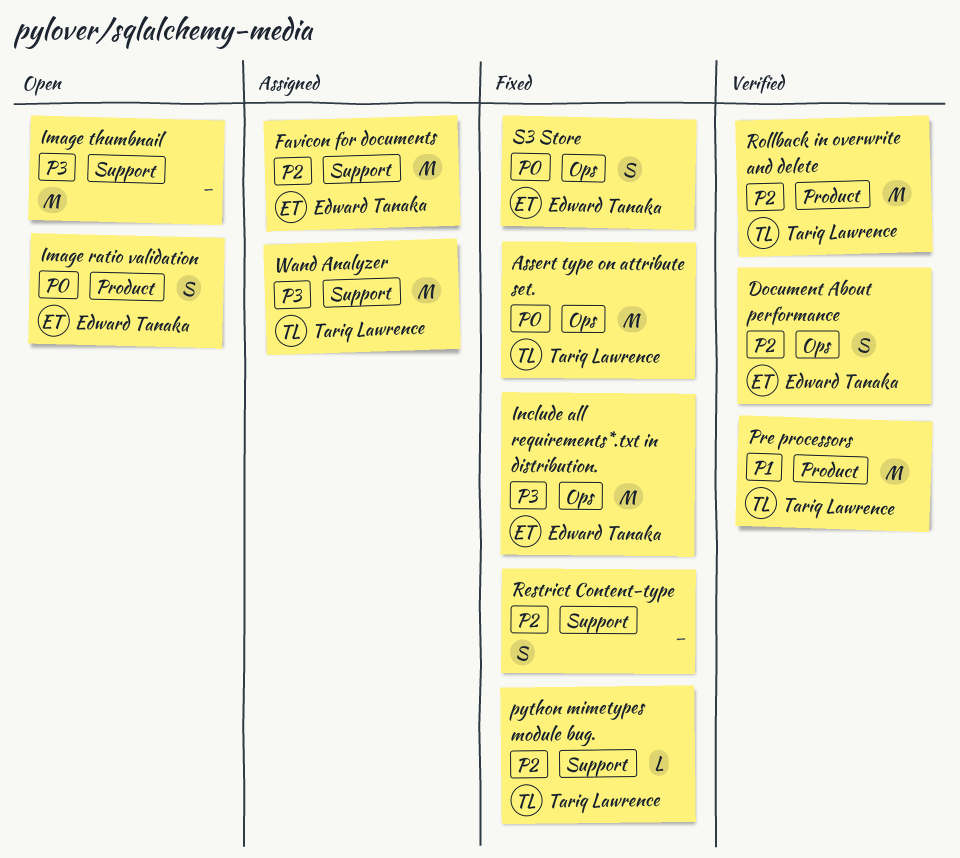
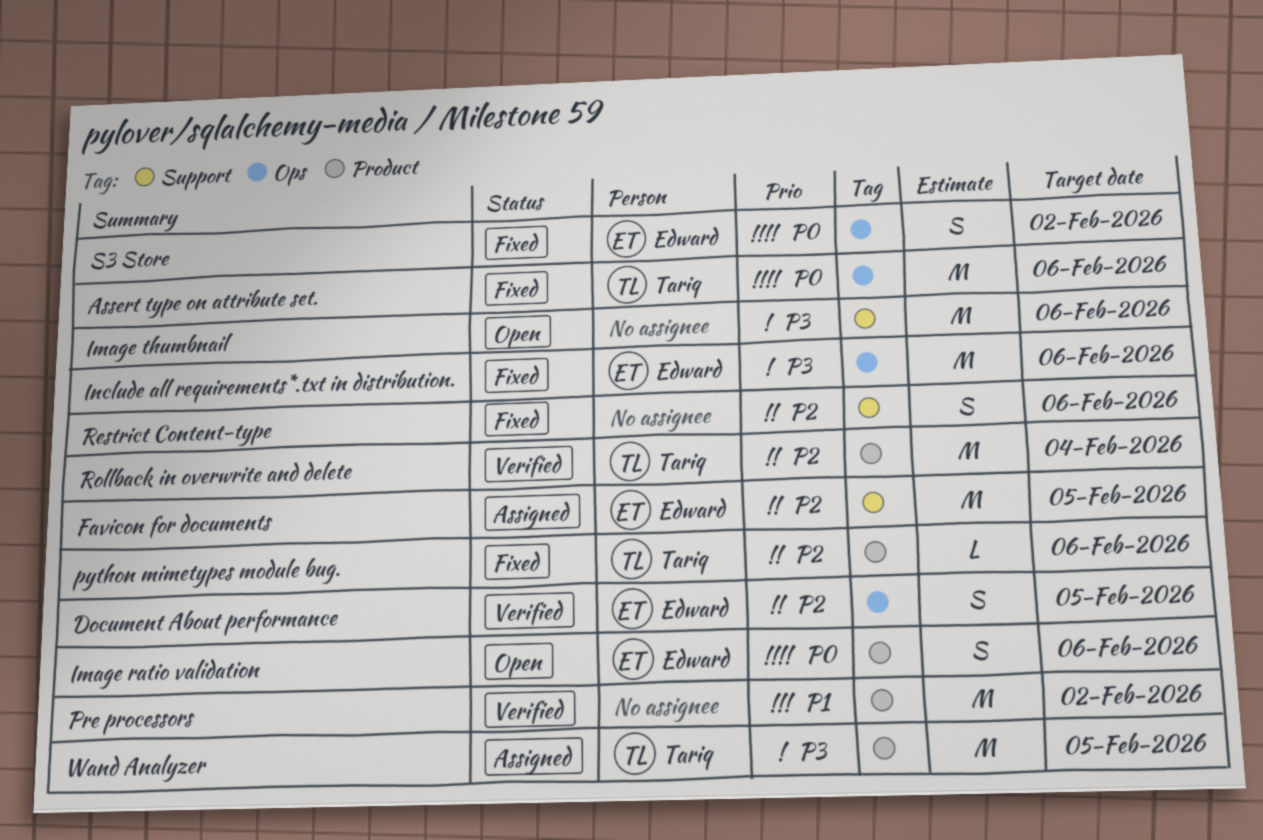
Pre processors, owner: Tariq Lawrence -> none
python mimetypes module bug., label: Support -> Product
Wand Analyzer, label: Support -> Product

